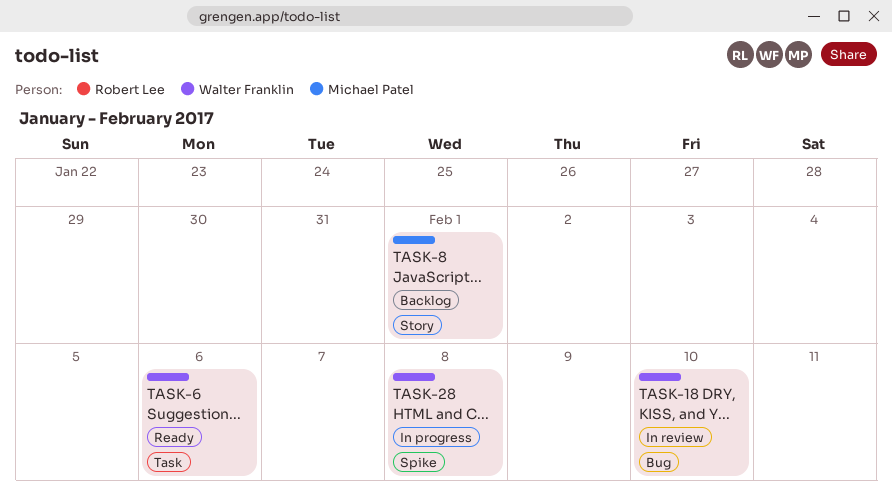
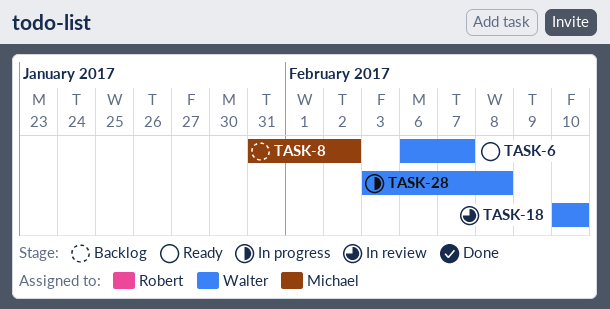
TASK-6, due: Feb 6 -> Feb 7
TASK-8, due: Feb 1 -> Feb 2

